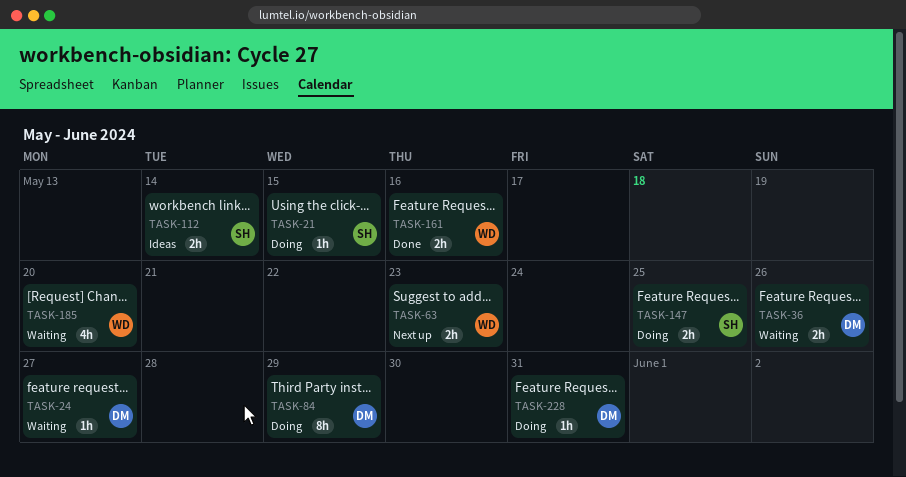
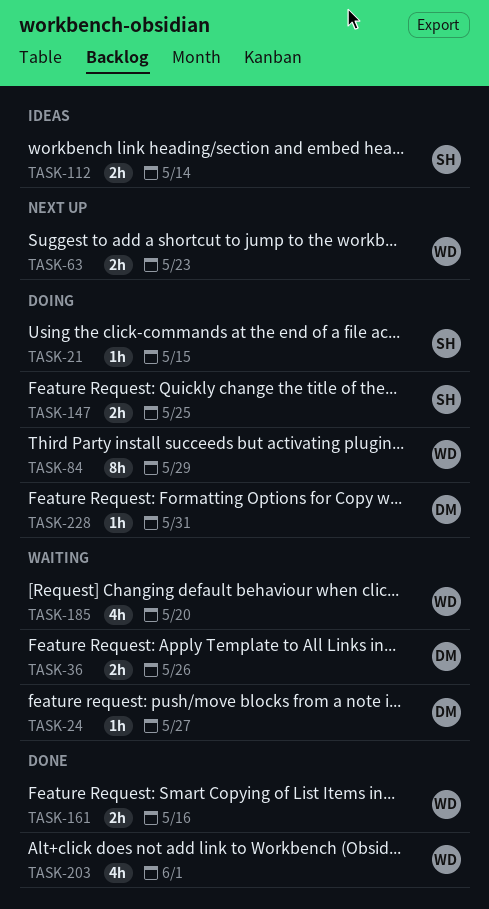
TASK-84, owner: DM -> WD
TASK-203: none -> present

